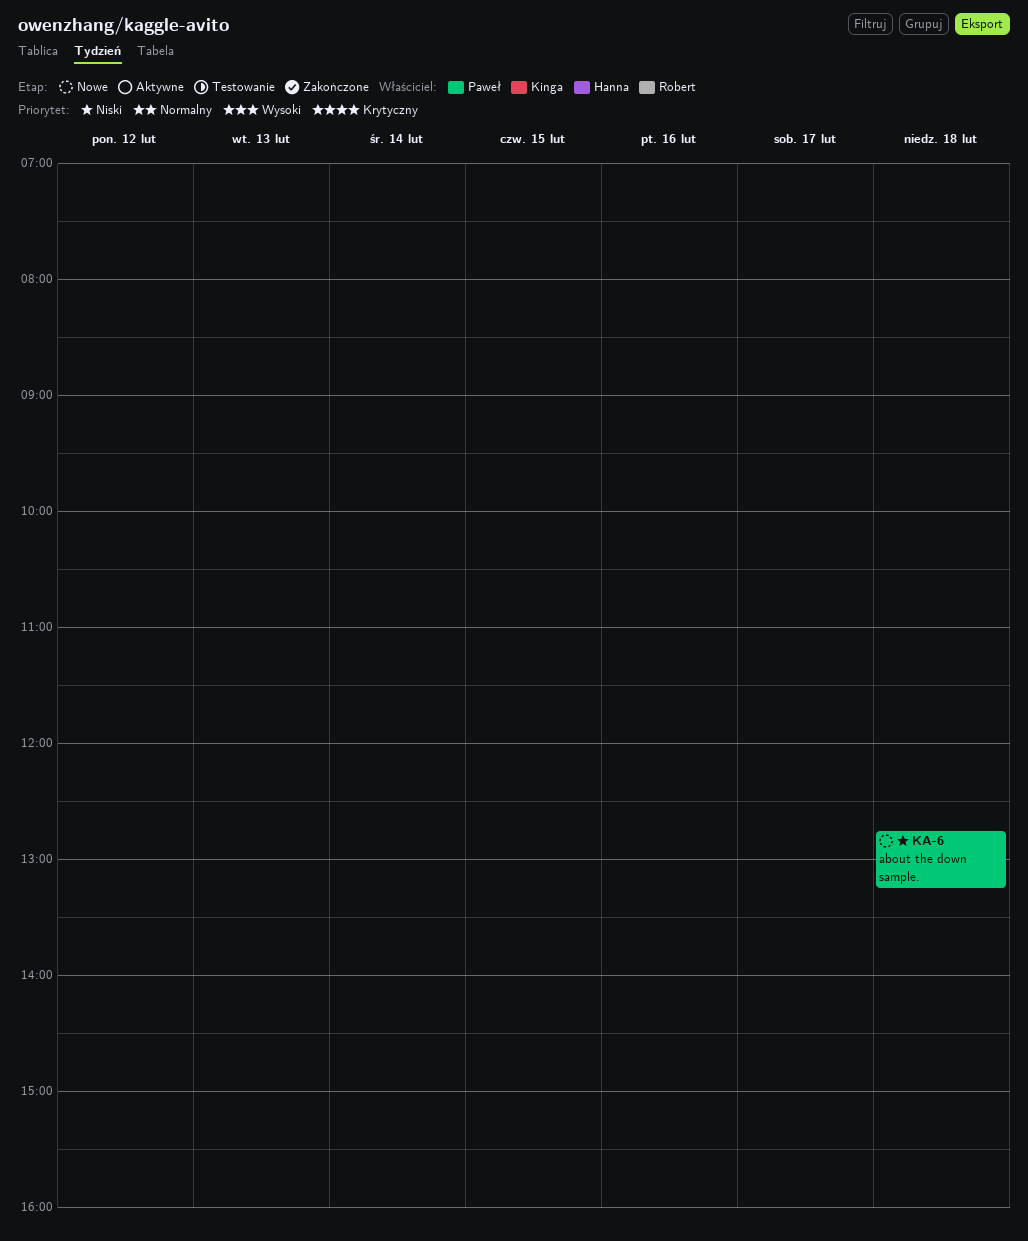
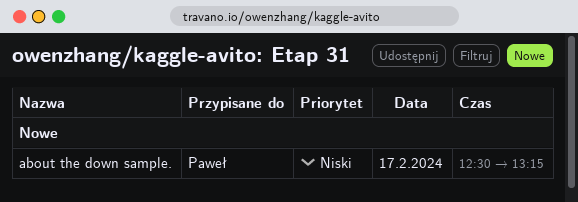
about the down sample., day: Feb 18 -> Feb 17
about the down sample., begins: 12:45 -> 12:30

